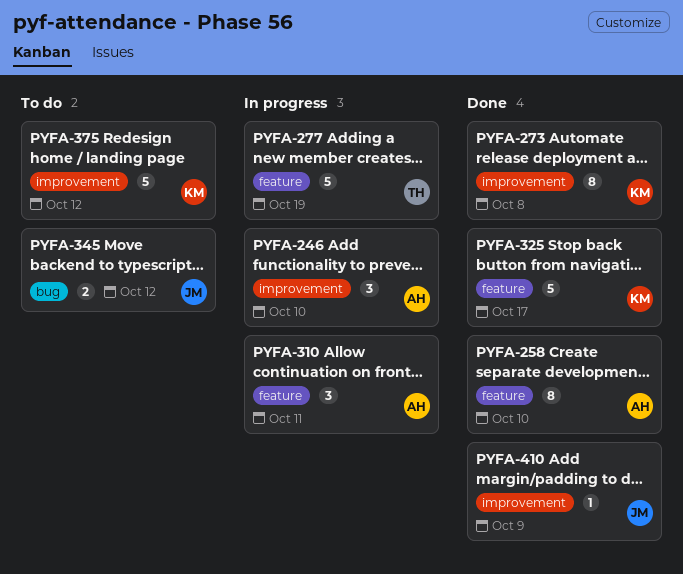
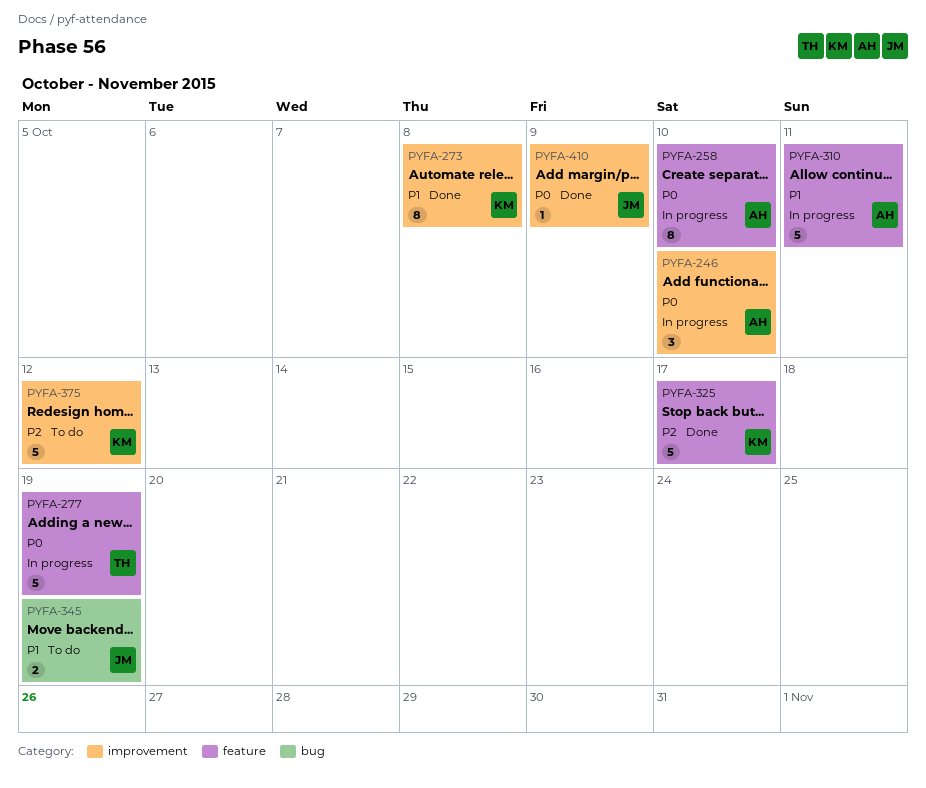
PYFA-258, status: Done -> In progress
PYFA-310, estimate: 3 -> 5
PYFA-345, due: Oct 12 -> Oct 19

